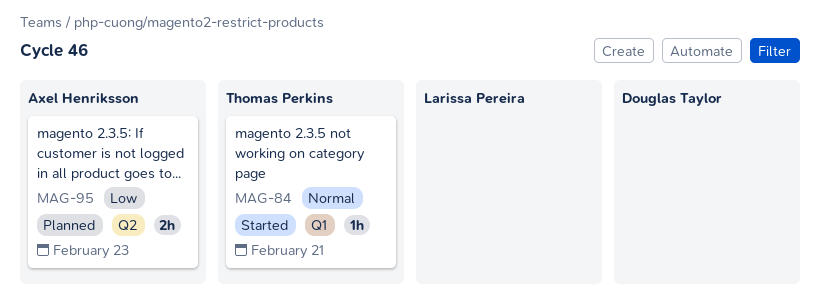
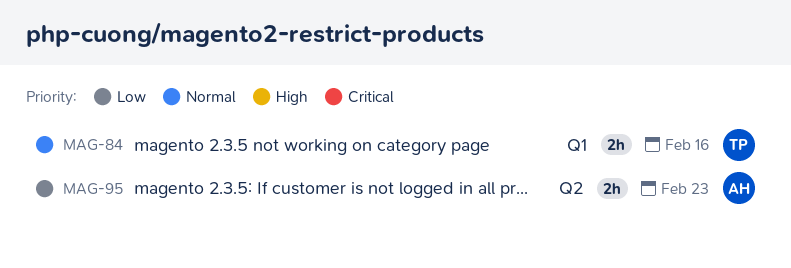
MAG-84, estimate: 1h -> 2h
MAG-84, due: Feb 21 -> Feb 16

